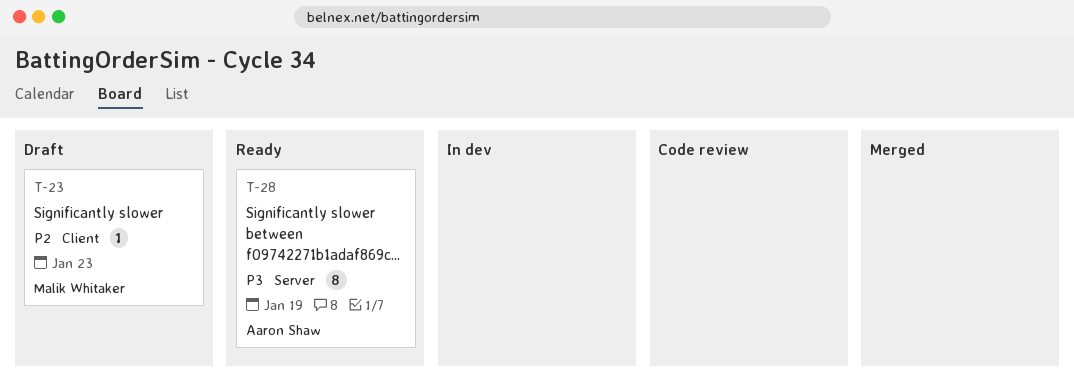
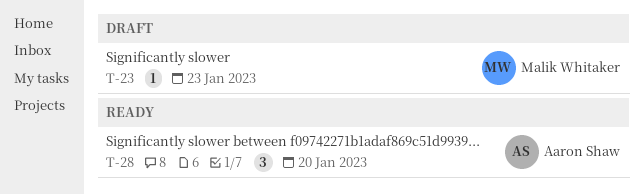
T-28, estimate: 8 -> 3
T-28, due: Jan 19 -> Jan 20

